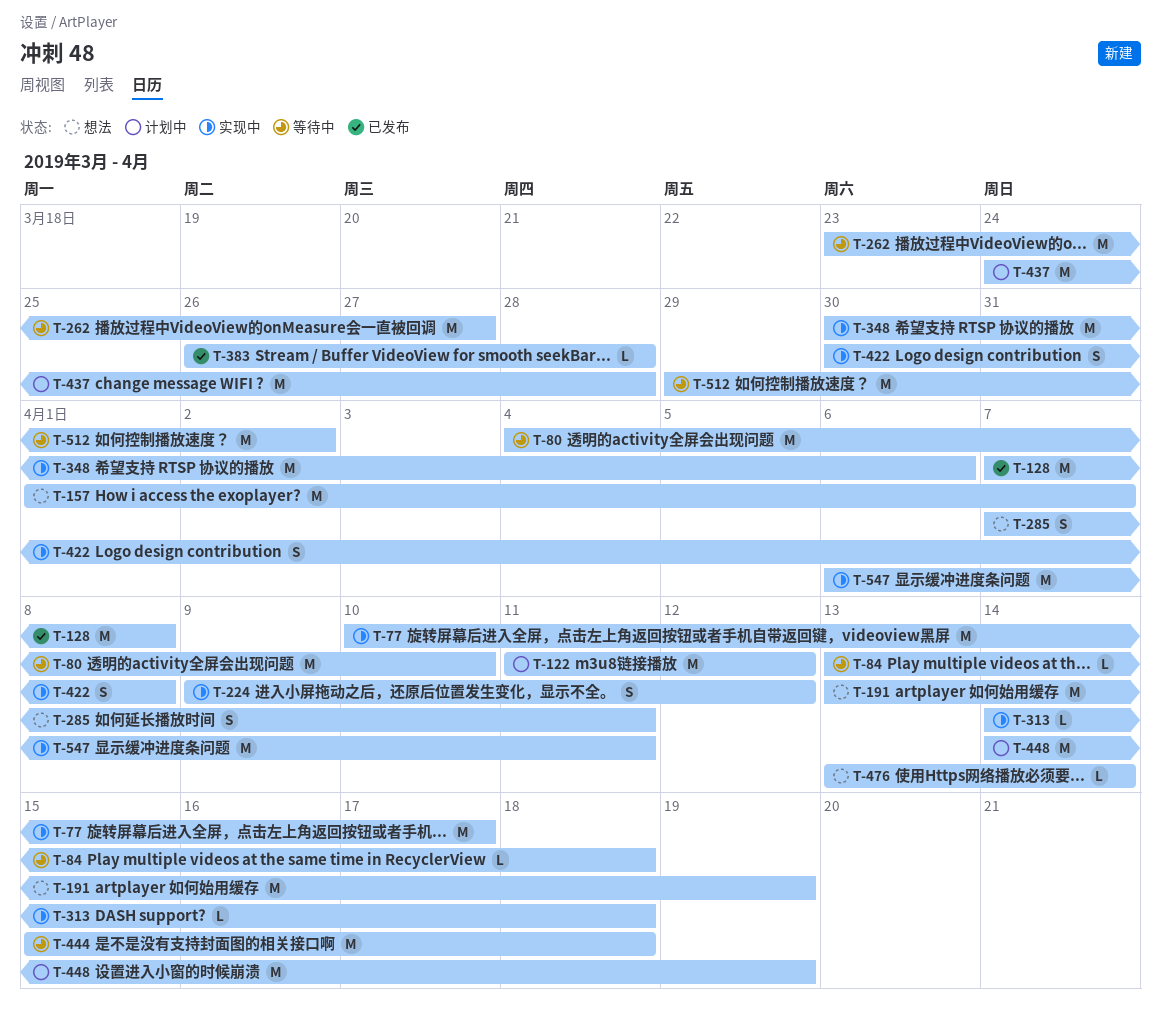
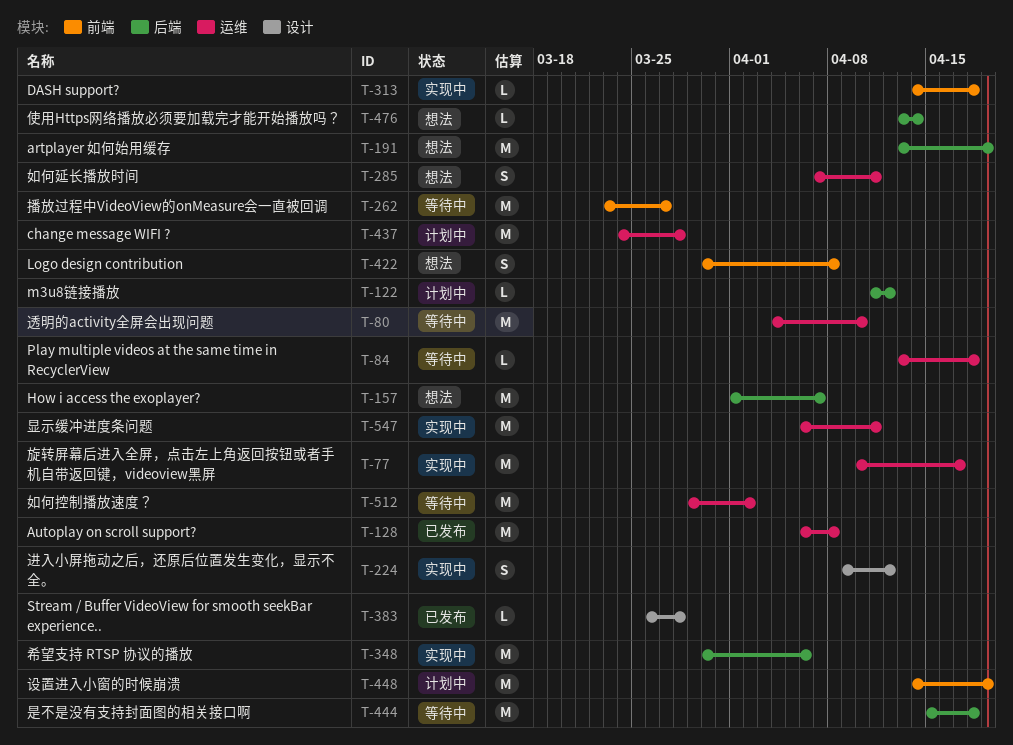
T-122, estimate: M -> L
T-128, start: Apr 7 -> Apr 6
T-422, status: 实现中 -> 想法

